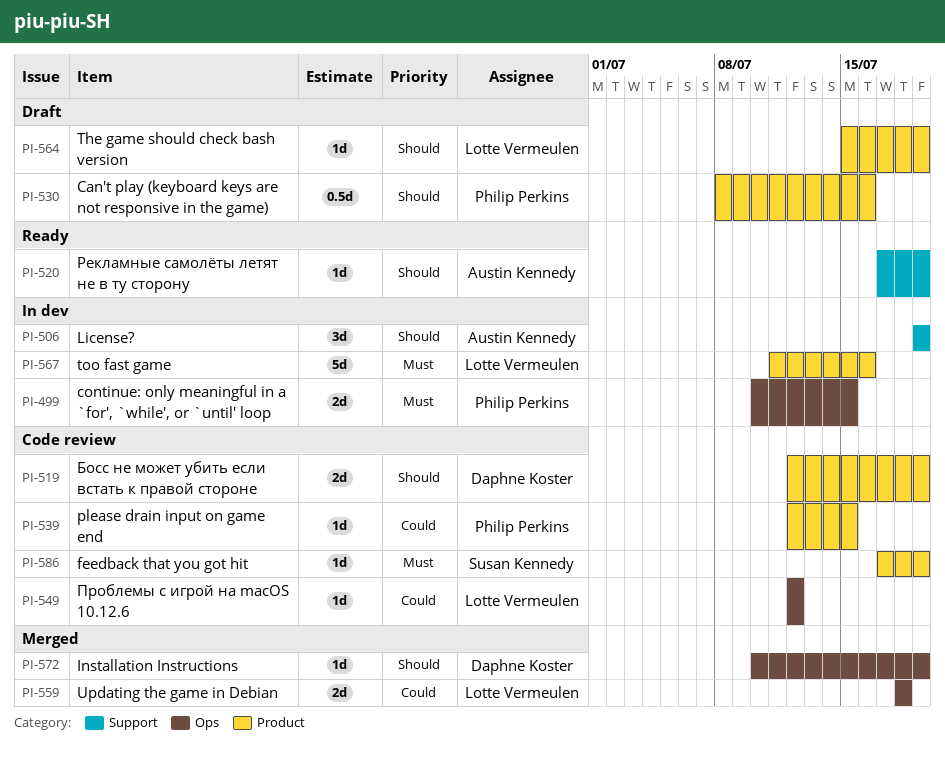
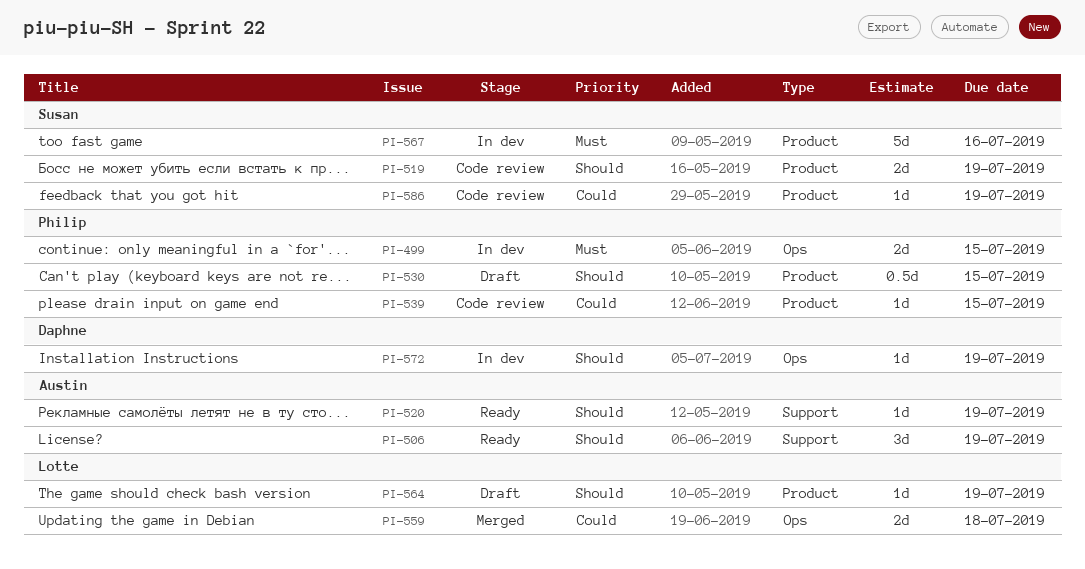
PI-506, status: In dev -> Ready
PI-519, owner: Daphne Koster -> Susan Kennedy
PI-530, due: Jul 16 -> Jul 15
PI-549: present -> none
PI-567, owner: Lotte Vermeulen -> Susan Kennedy
PI-572, status: Merged -> In dev
PI-586, priority: Must -> Could

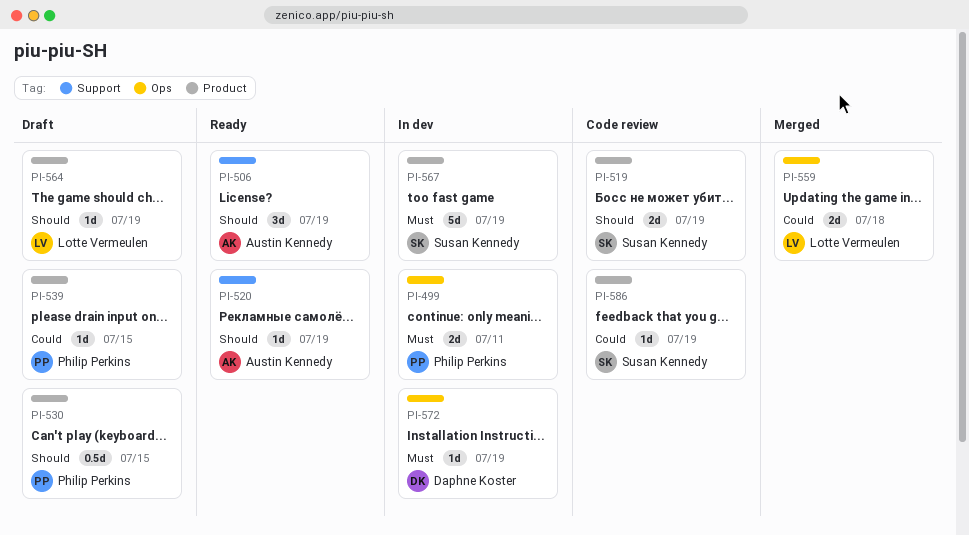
PI-499, due: Jul 15 -> Jul 11
PI-539, status: Code review -> Draft
PI-567, due: Jul 16 -> Jul 19
PI-572, priority: Should -> Must

